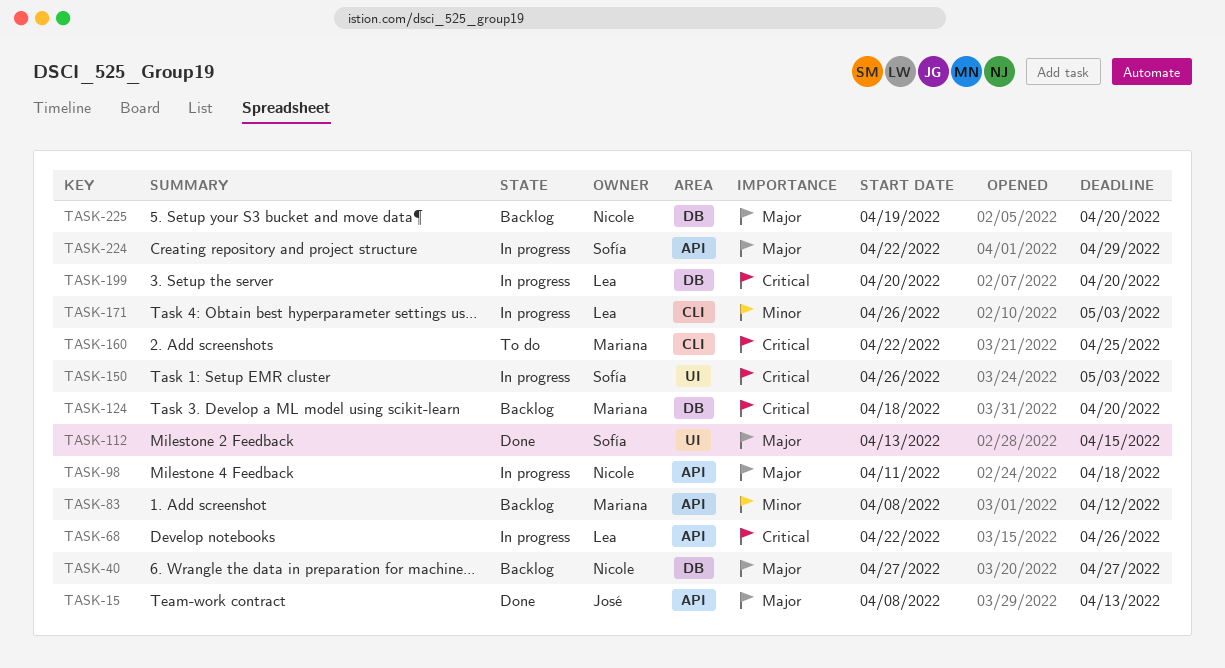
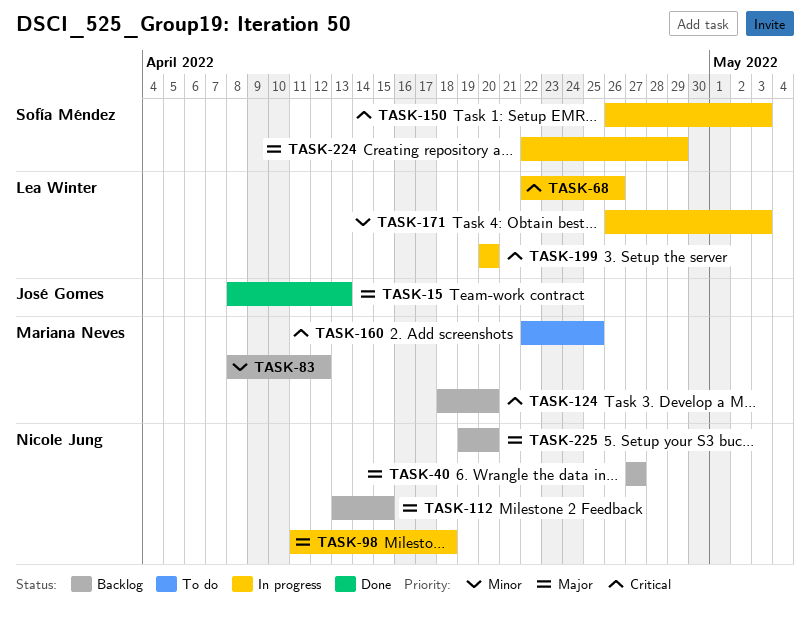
TASK-112, status: Done -> Backlog
TASK-112, owner: Sofía Méndez -> Nicole Jung

